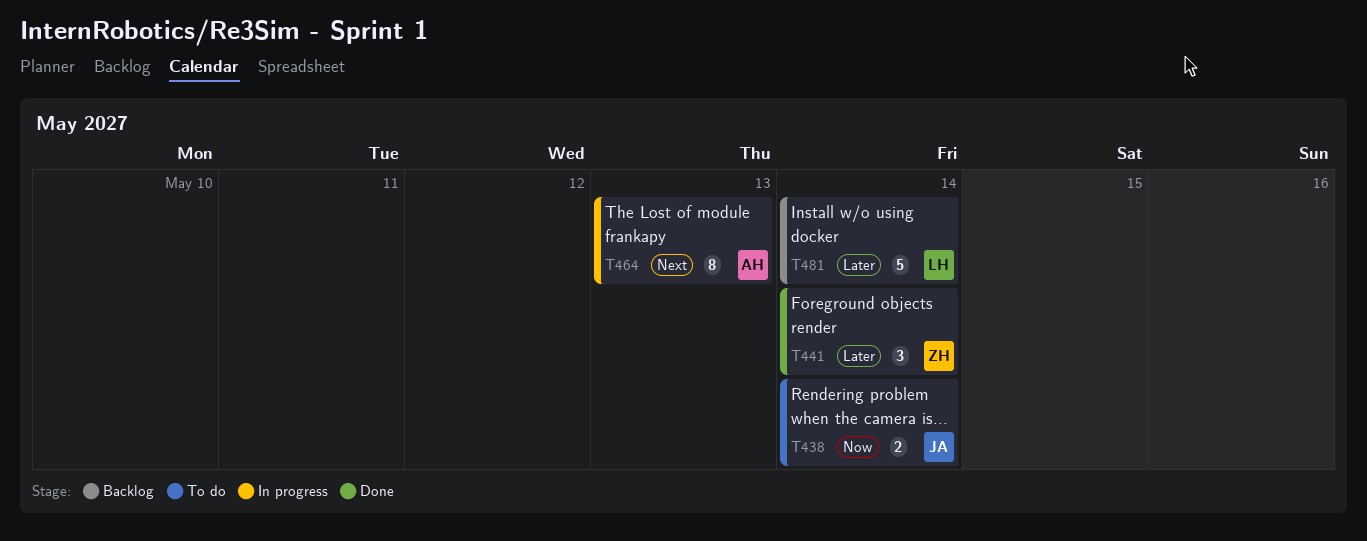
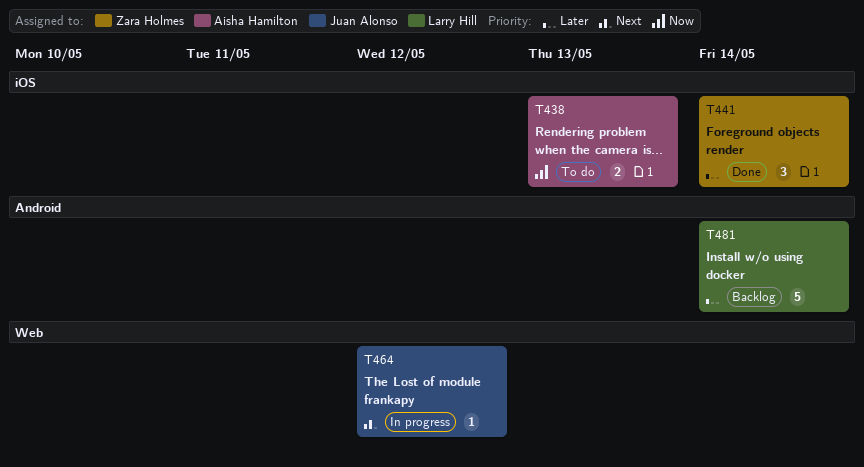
T438, owner: Juan Alonso -> Aisha Hamilton
T438, due: May 14 -> May 13
T464, owner: Aisha Hamilton -> Juan Alonso
T464, estimate: 8 -> 1
T464, due: May 13 -> May 12

